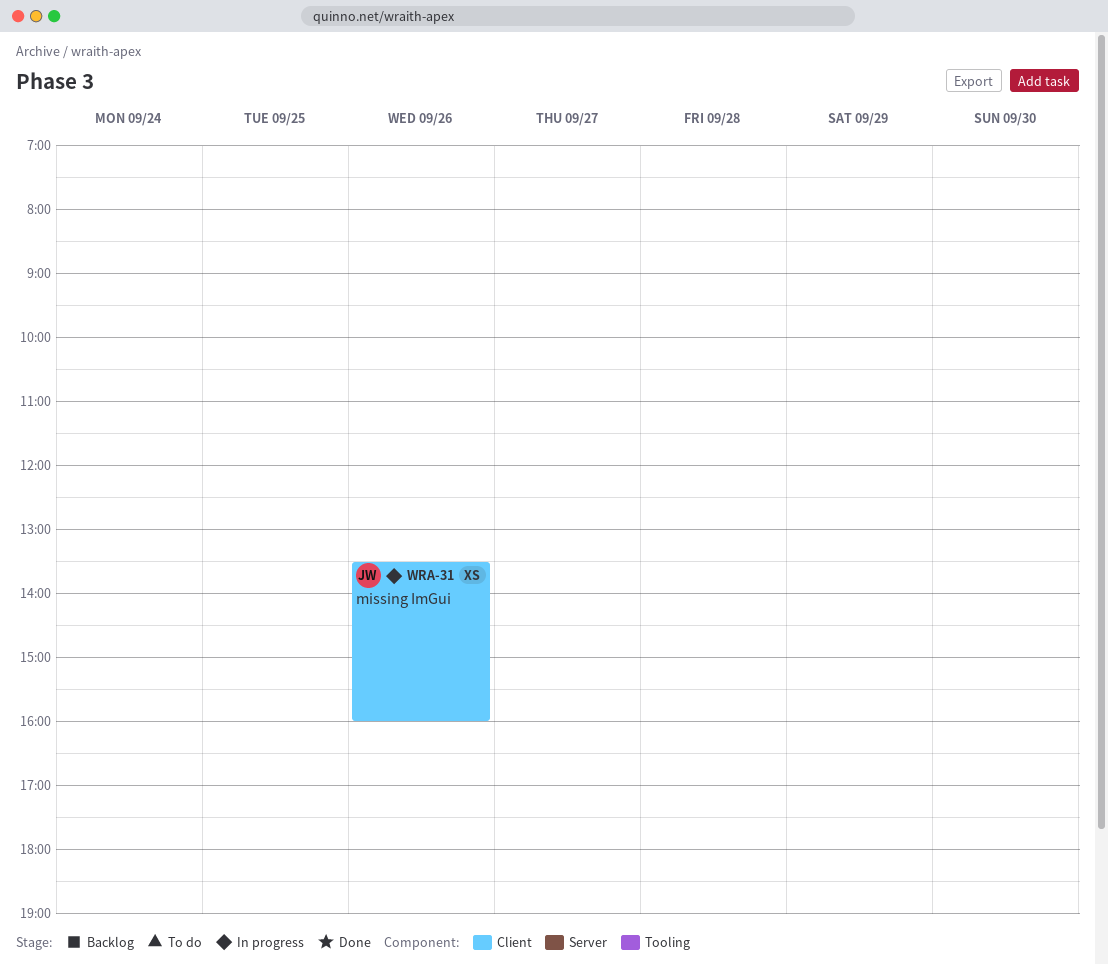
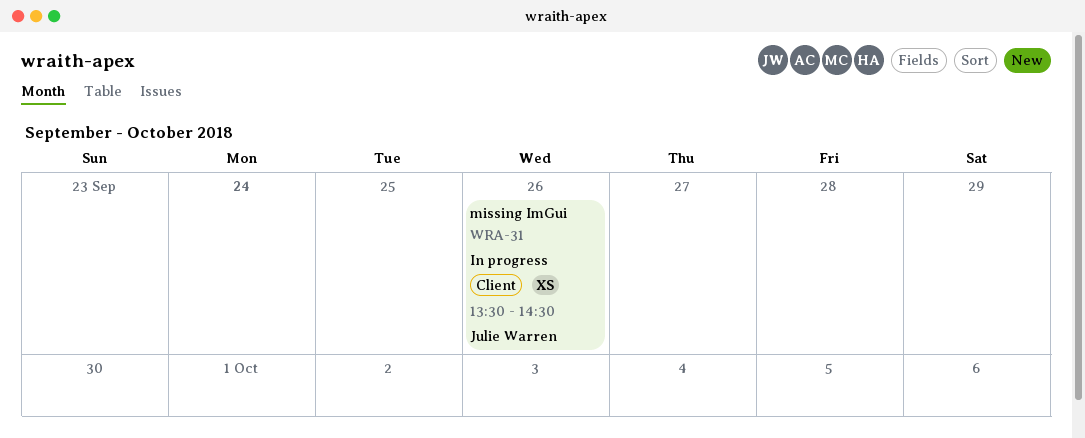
WRA-31, ends: 16:00 -> 14:30

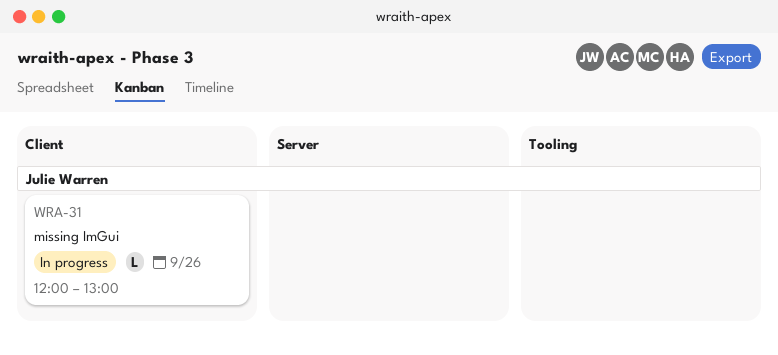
WRA-31, estimate: XS -> L
WRA-31, begins: 13:30 -> 12:00
WRA-31, ends: 14:30 -> 13:00

